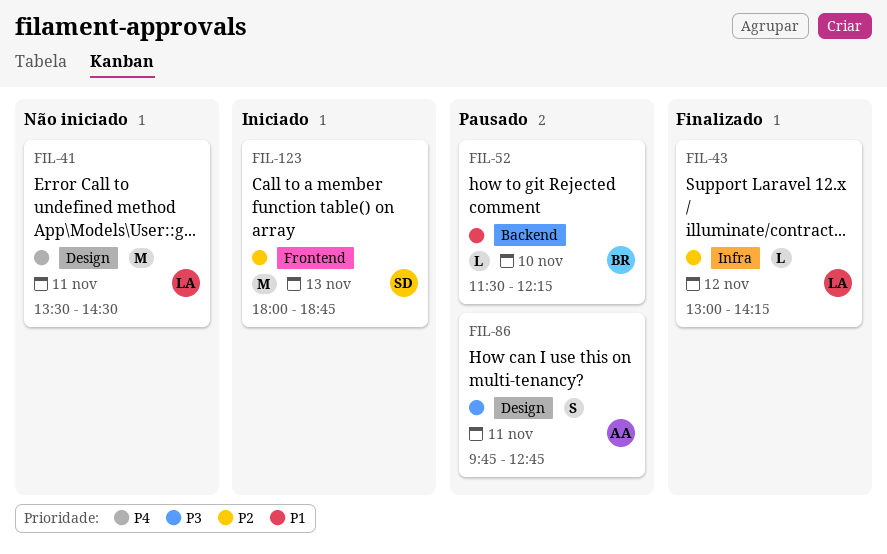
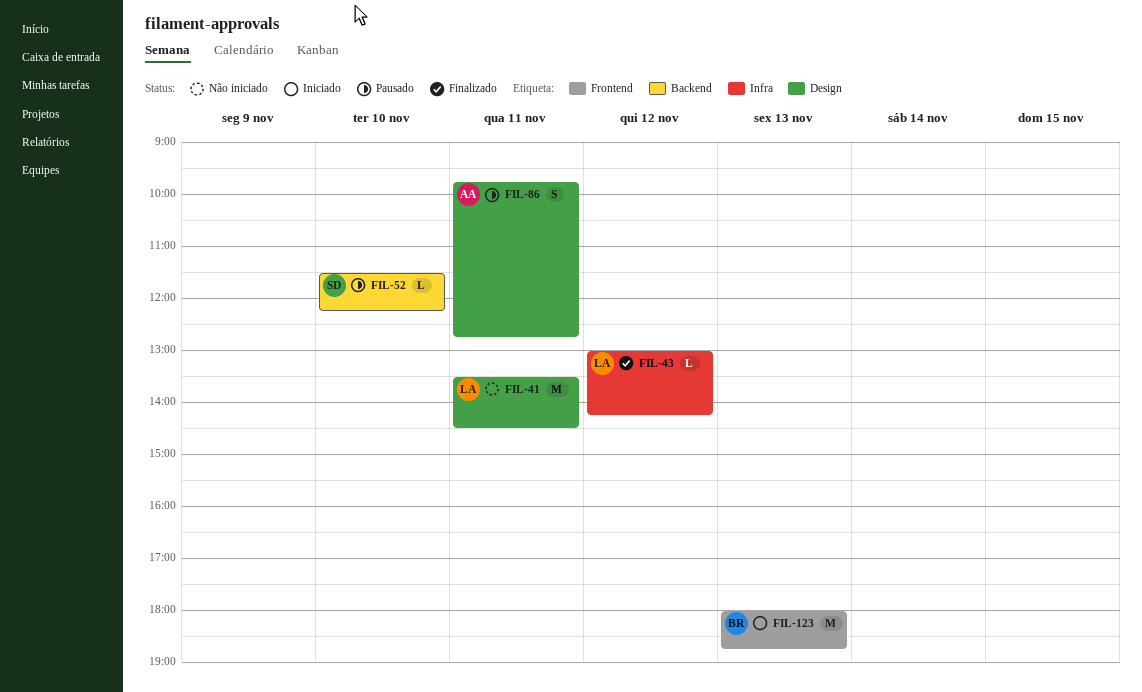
FIL-52, owner: BR -> SD
FIL-123, owner: SD -> BR

